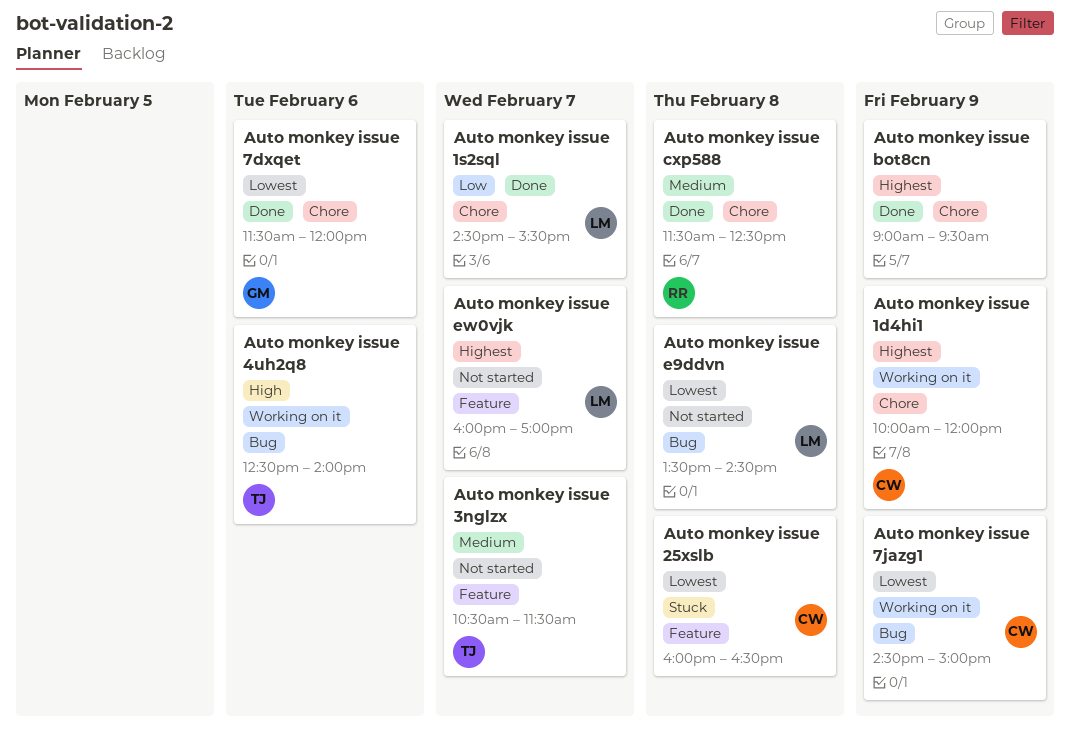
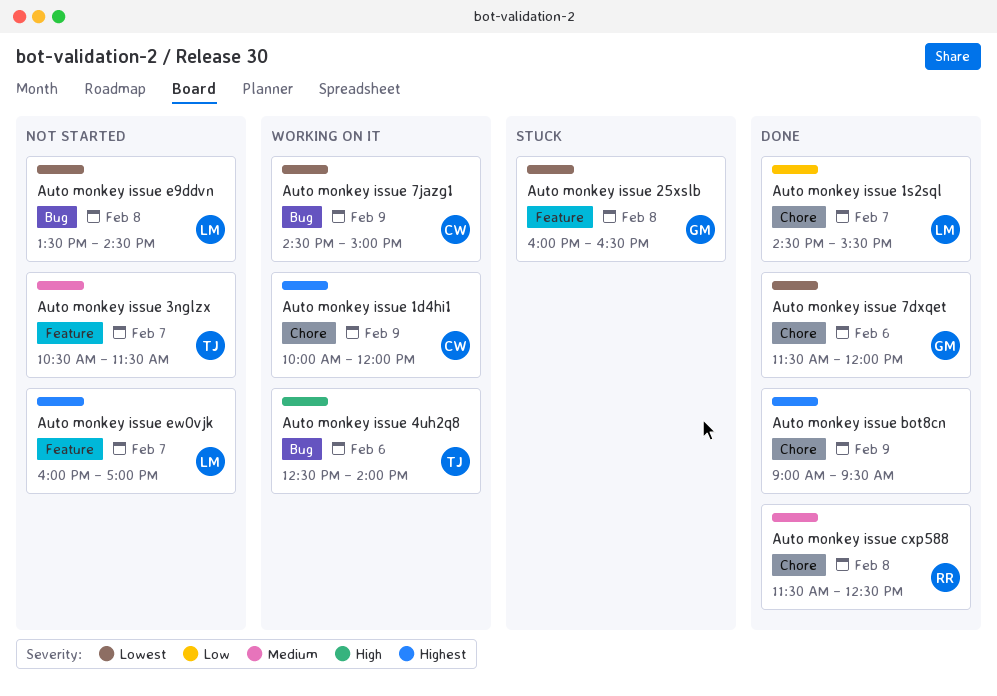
Auto monkey issue 25xslb, owner: CW -> GM

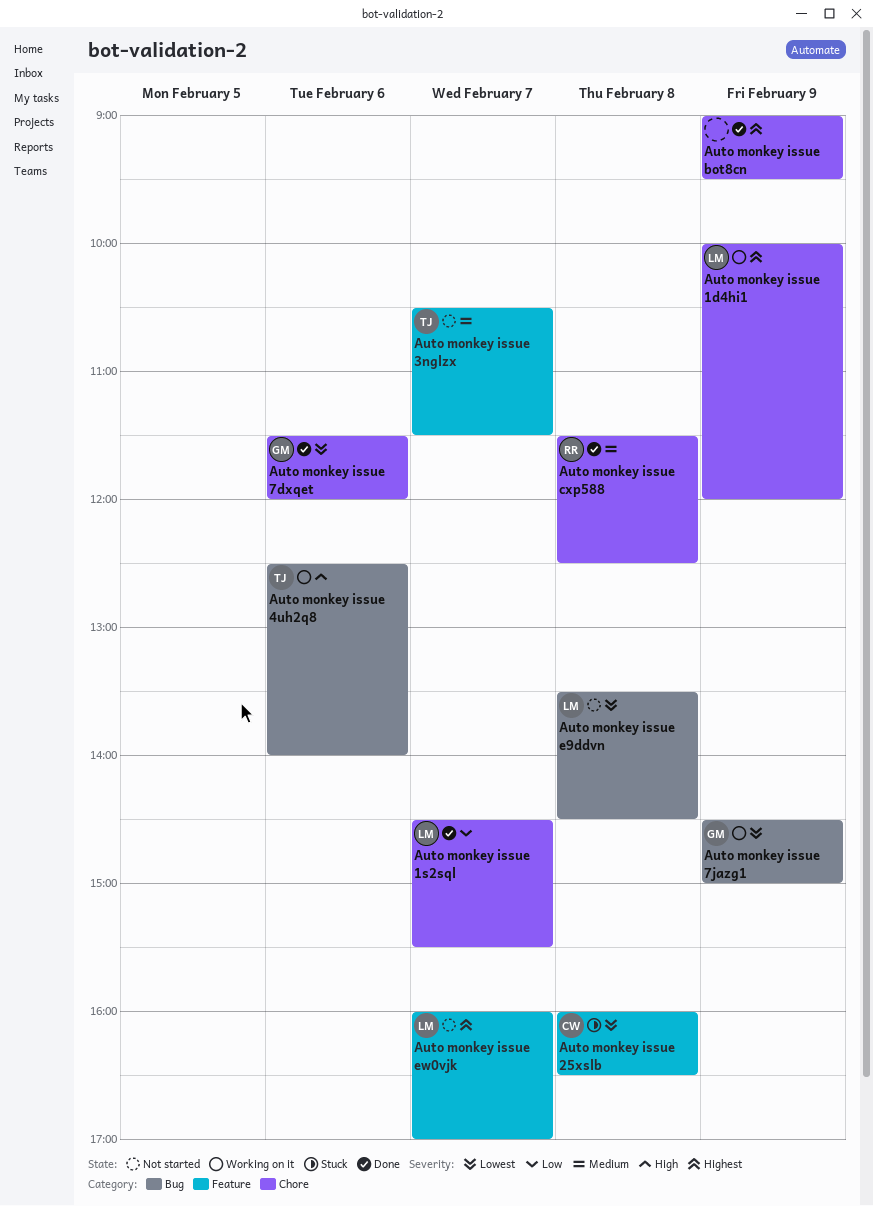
Auto monkey issue 1d4hi1, owner: CW -> LM
Auto monkey issue 25xslb, owner: GM -> CW
Auto monkey issue 7jazg1, owner: CW -> GM

